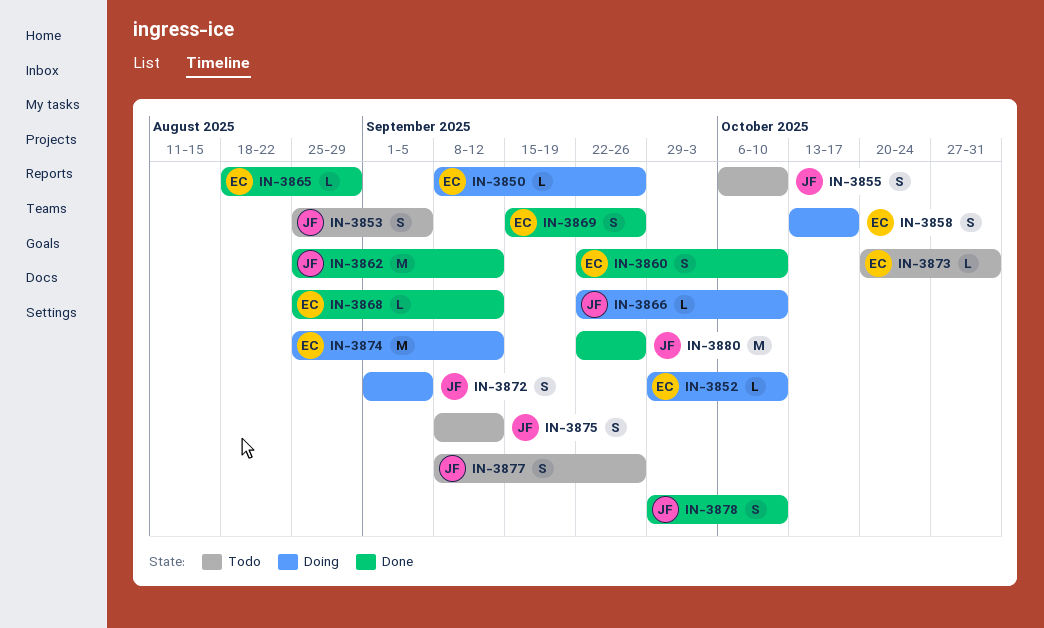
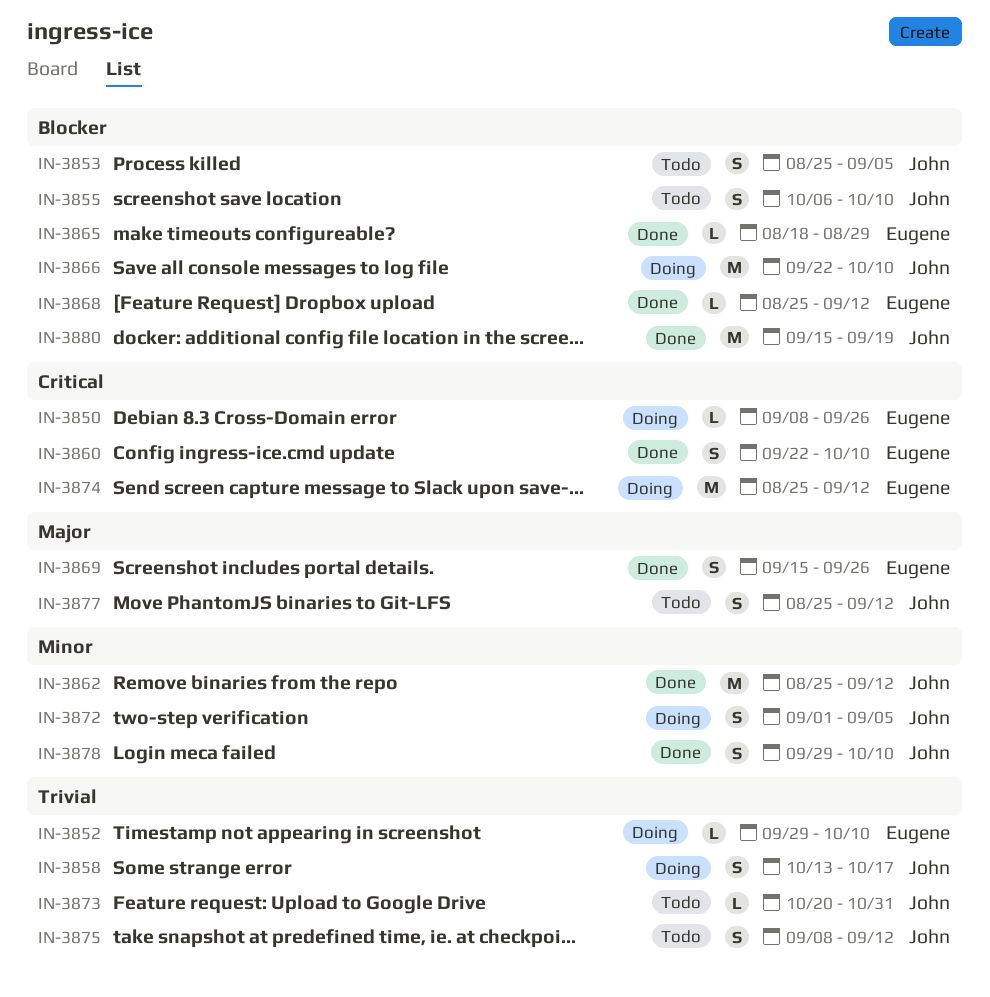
IN-3858, owner: Eugene -> John
IN-3866, estimate: L -> M
IN-3873, owner: Eugene -> John
IN-3877, start: Sep 8 -> Aug 25
IN-3877, due: Sep 26 -> Sep 12
IN-3880, start: Sep 22 -> Sep 15
IN-3880, due: Sep 26 -> Sep 19

